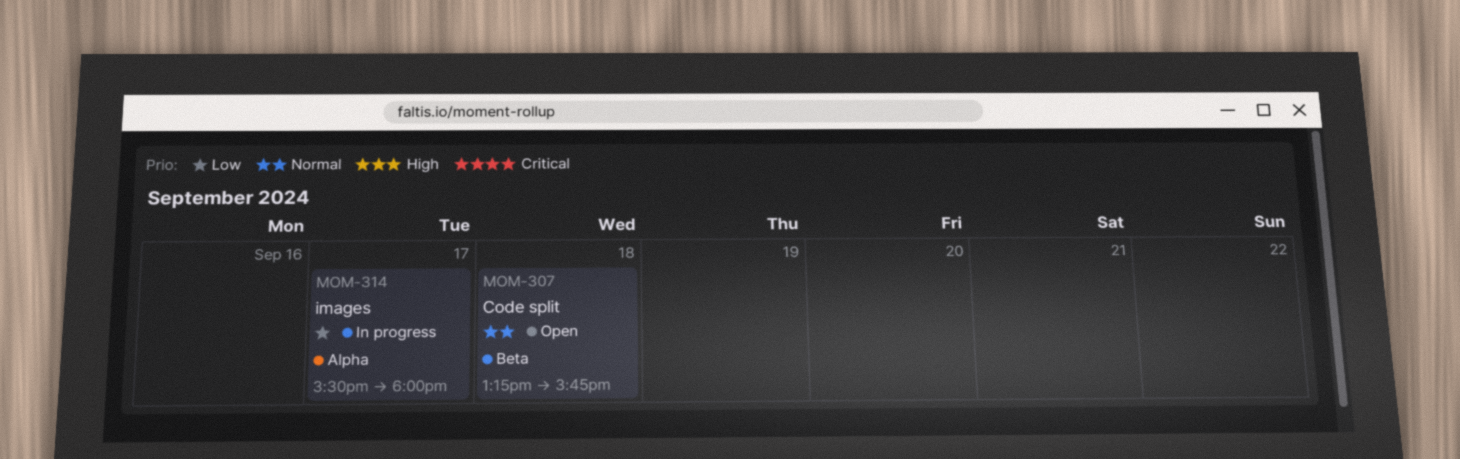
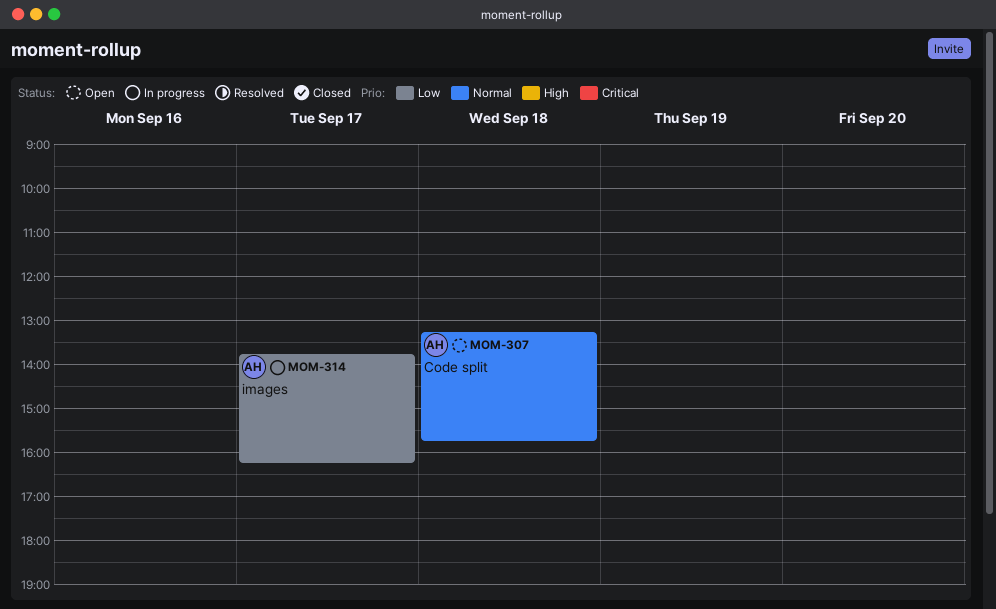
MOM-314, begins: 15:30 -> 13:45
MOM-314, ends: 18:00 -> 16:15

